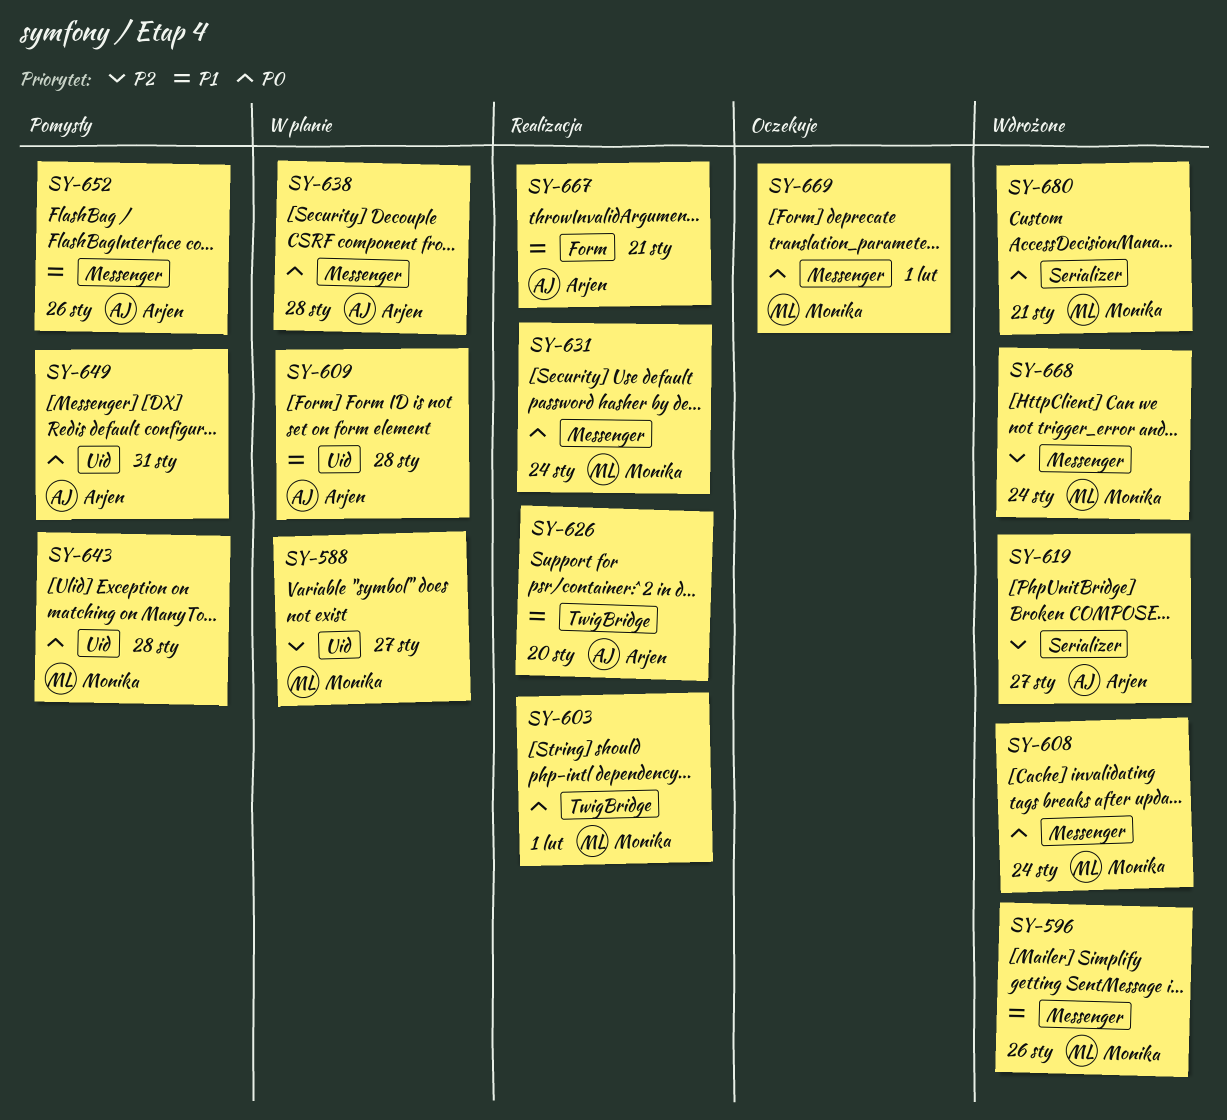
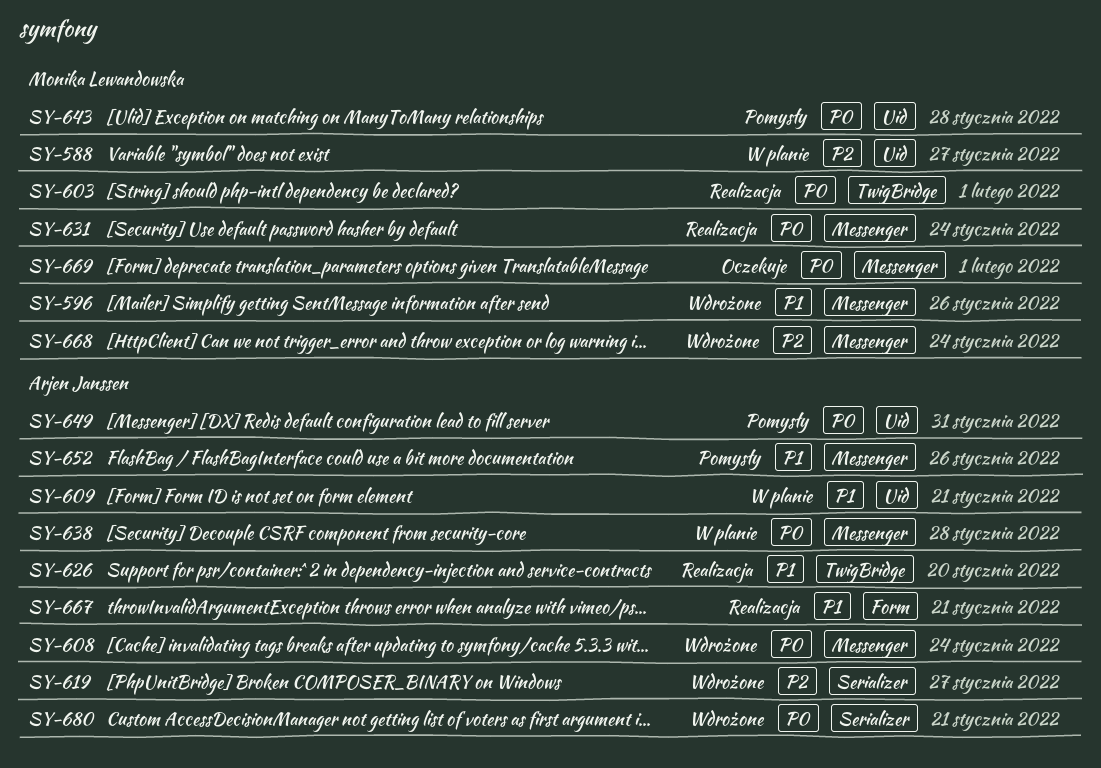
SY-608, owner: Monika Lewandowska -> Arjen Janssen
SY-609, due: Jan 28 -> Jan 21
SY-680, owner: Monika Lewandowska -> Arjen Janssen

